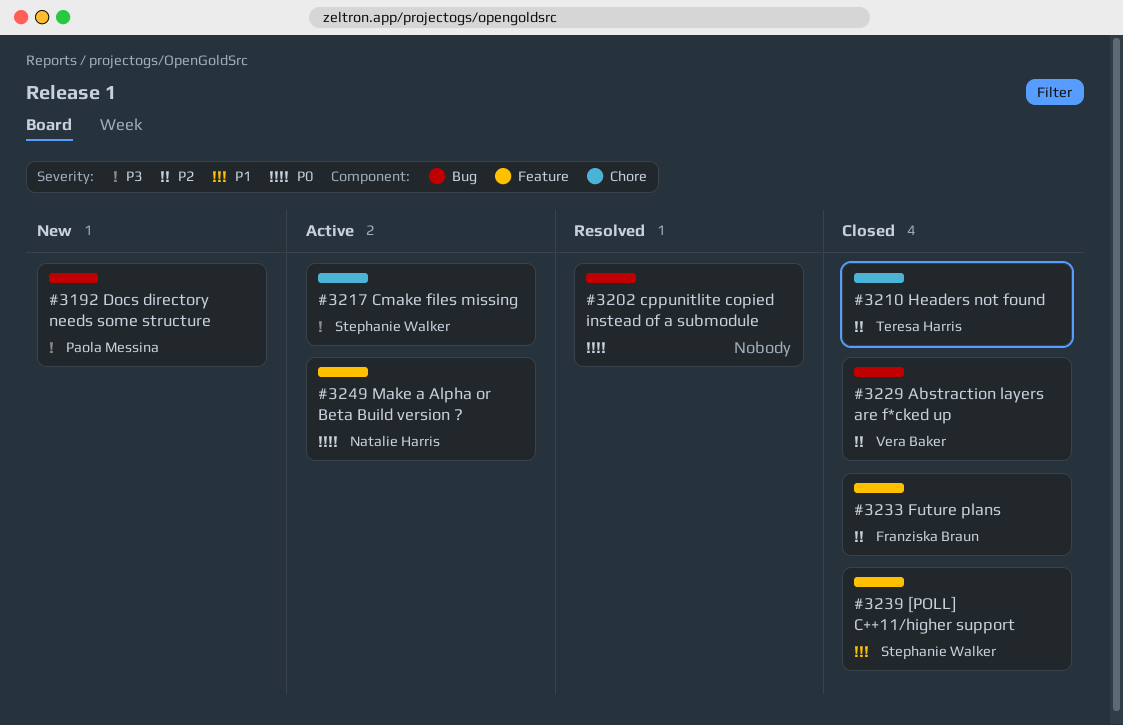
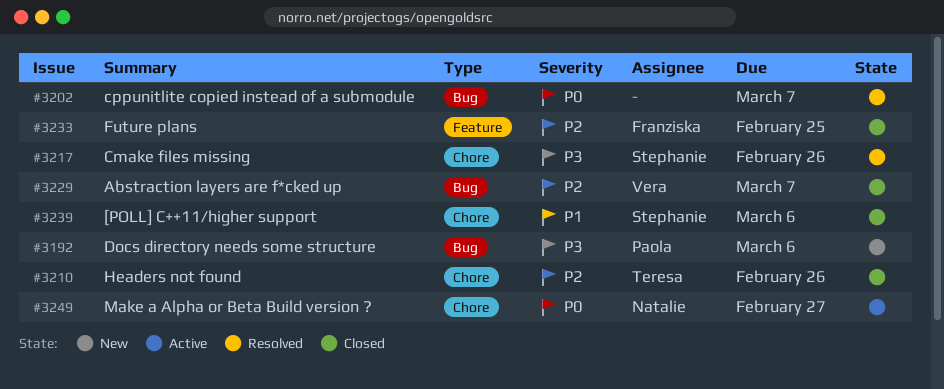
#3217, status: Active -> Resolved
#3239, label: Feature -> Chore
#3249, label: Feature -> Chore

